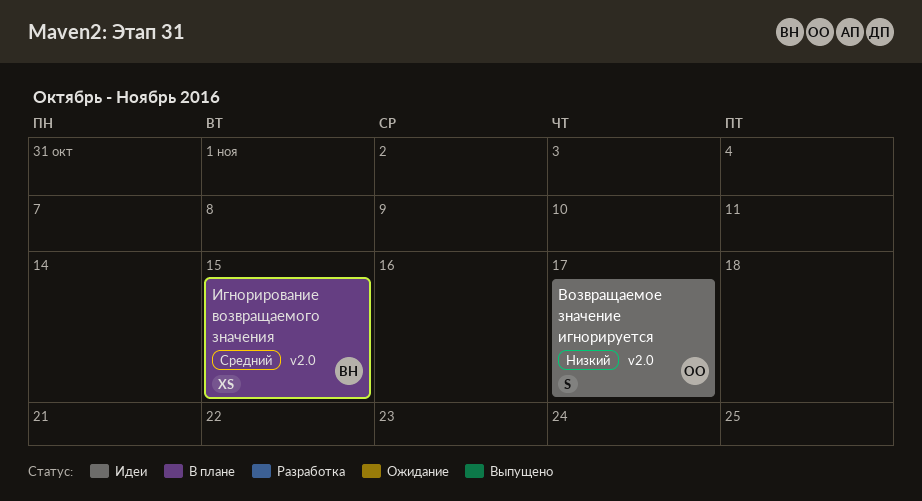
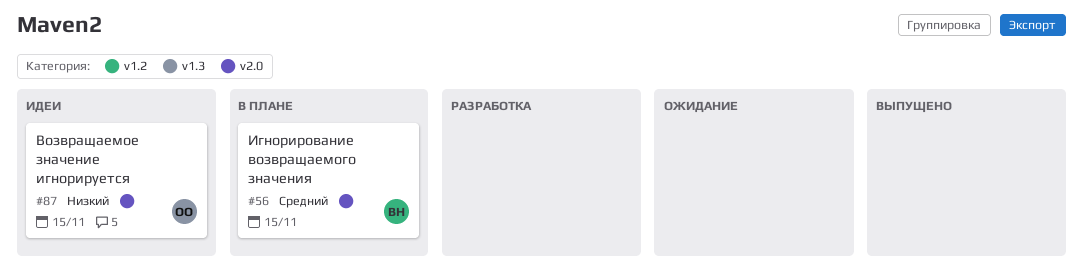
Возвращаемое значение игнорируется, due: Nov 17 -> Nov 15

